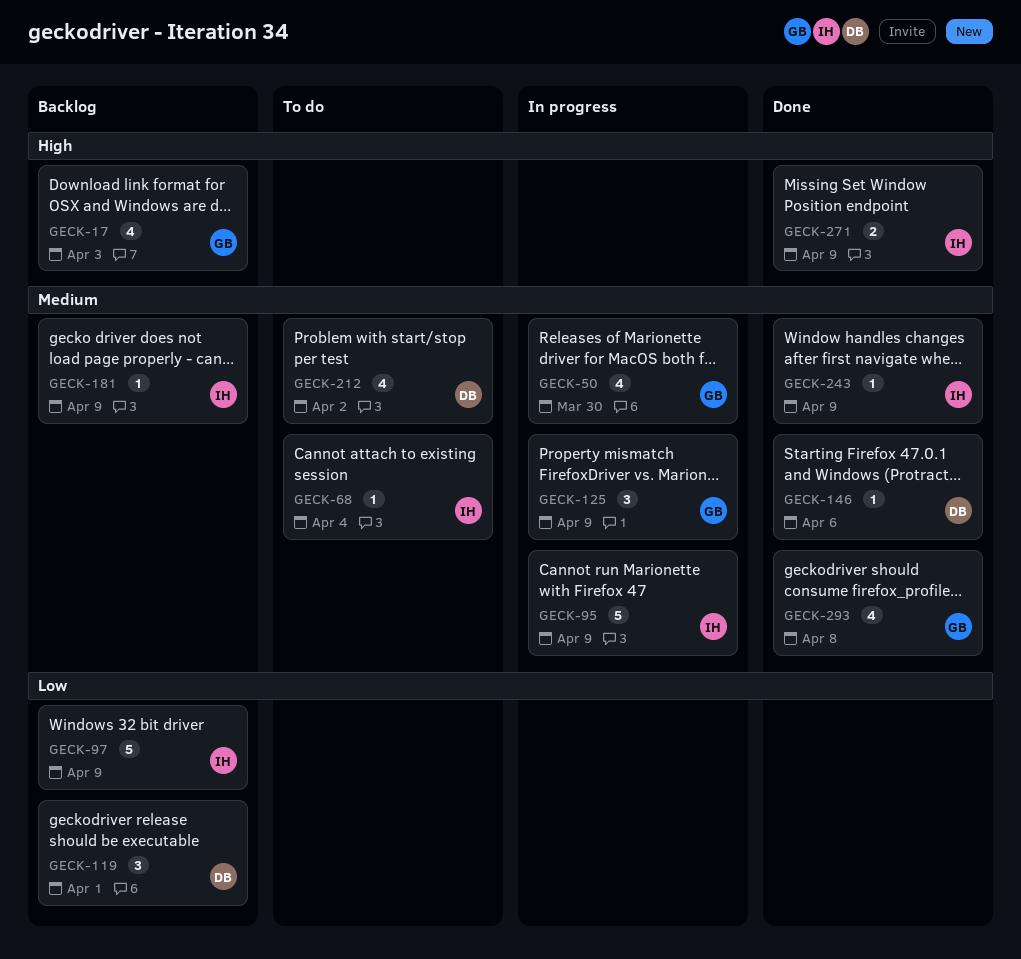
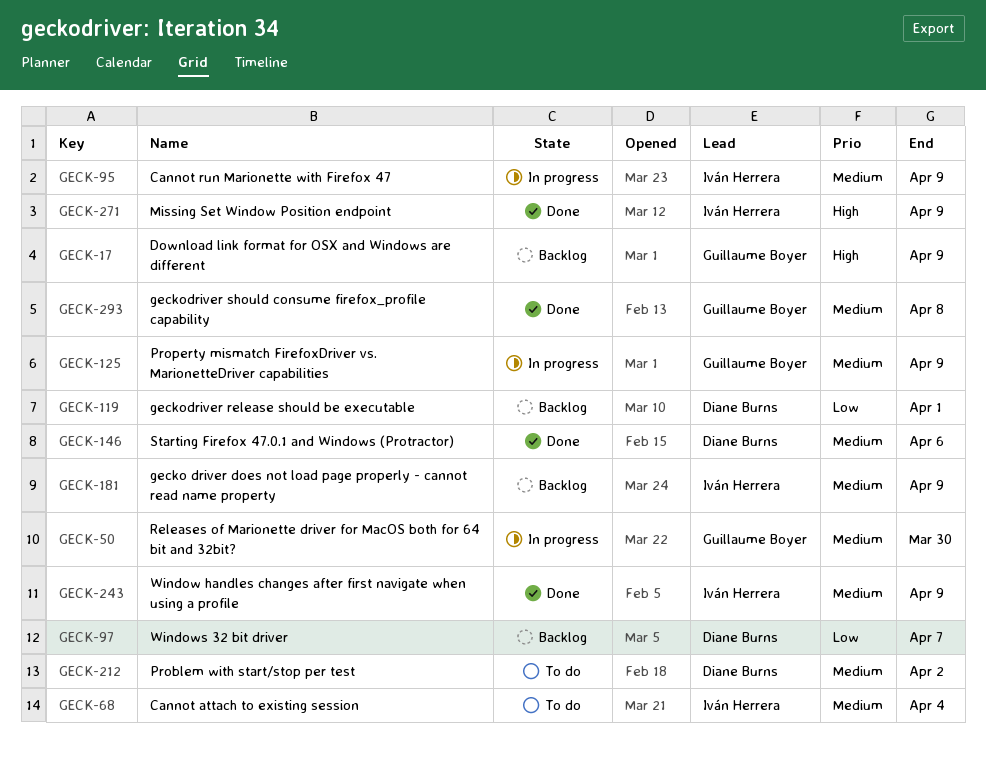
GECK-17, due: Apr 3 -> Apr 9
GECK-97, owner: Iván Herrera -> Diane Burns
GECK-97, due: Apr 9 -> Apr 7

